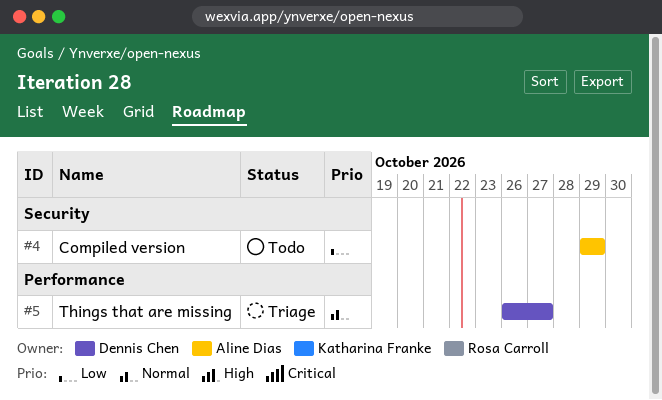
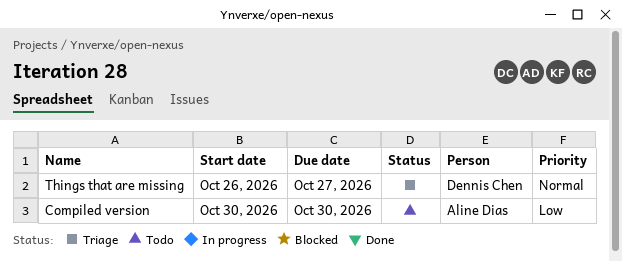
Compiled version, start: Oct 29 -> Oct 30
Compiled version, due: Oct 29 -> Oct 30

